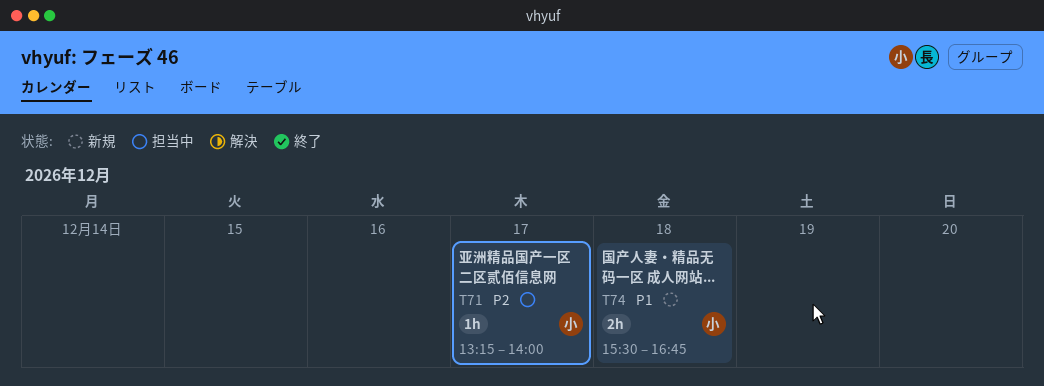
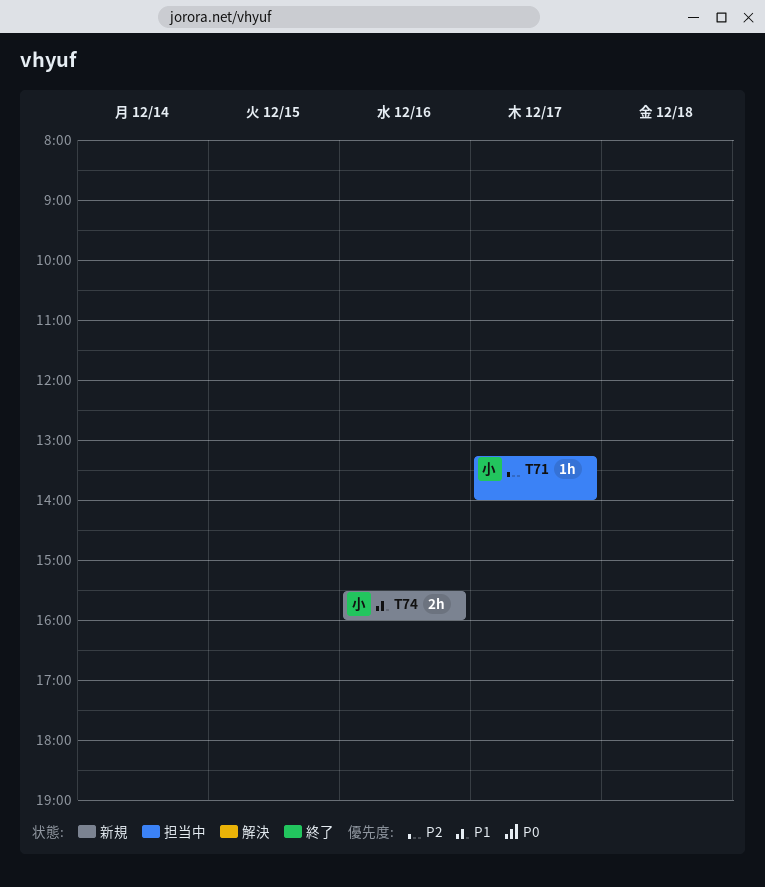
T74, day: Dec 18 -> Dec 16
T74, ends: 16:45 -> 16:00

